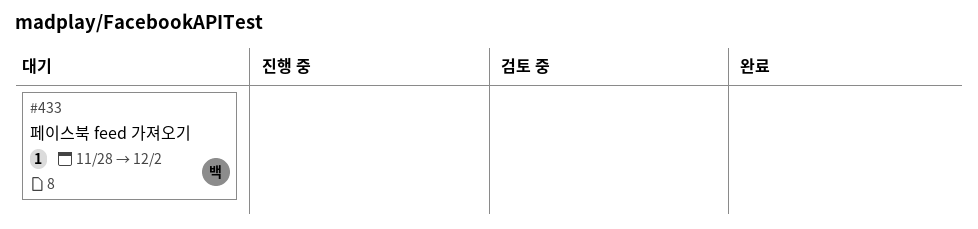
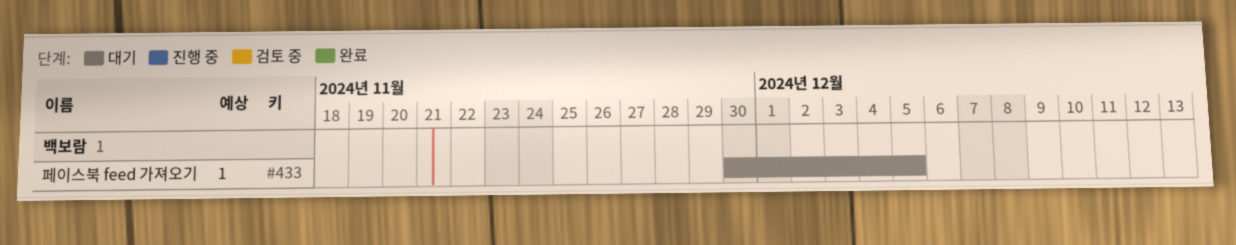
#433, start: Nov 28 -> Nov 30
#433, due: Dec 2 -> Dec 5

